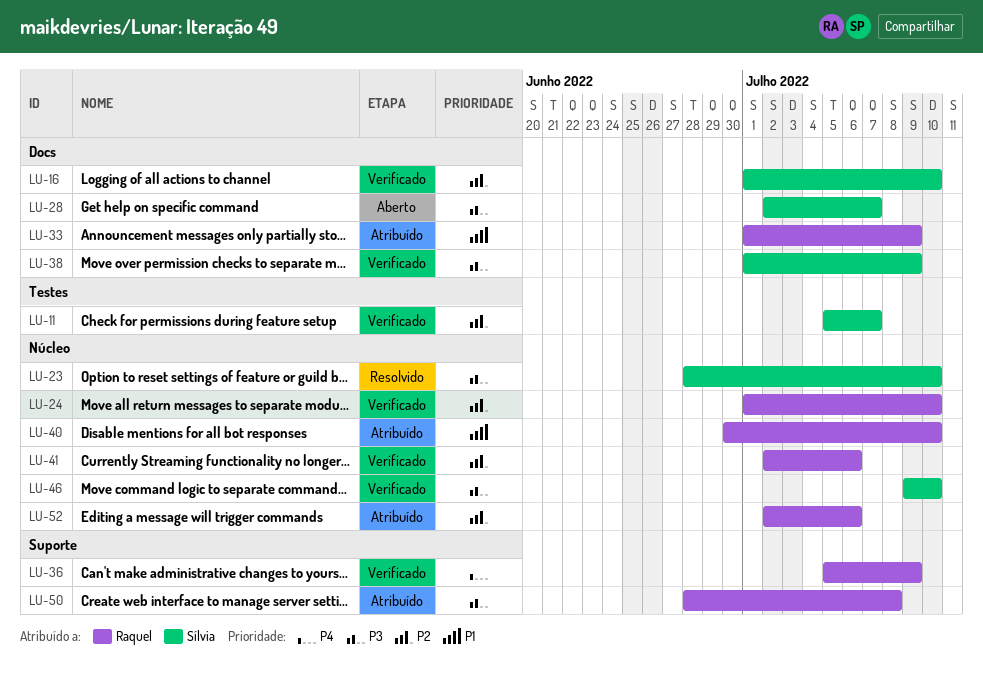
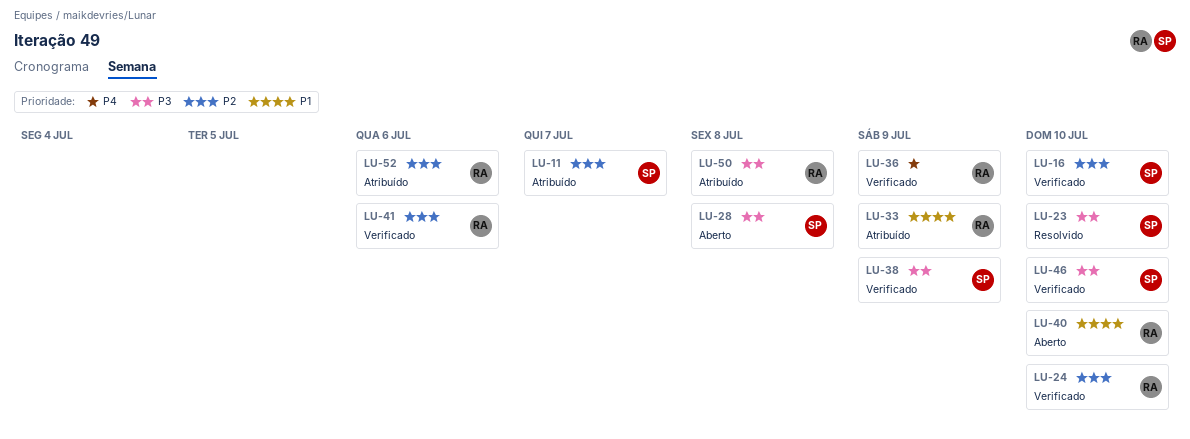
LU-11, status: Verificado -> Atribuído
LU-28, due: Jul 7 -> Jul 8
LU-40, status: Atribuído -> Aberto

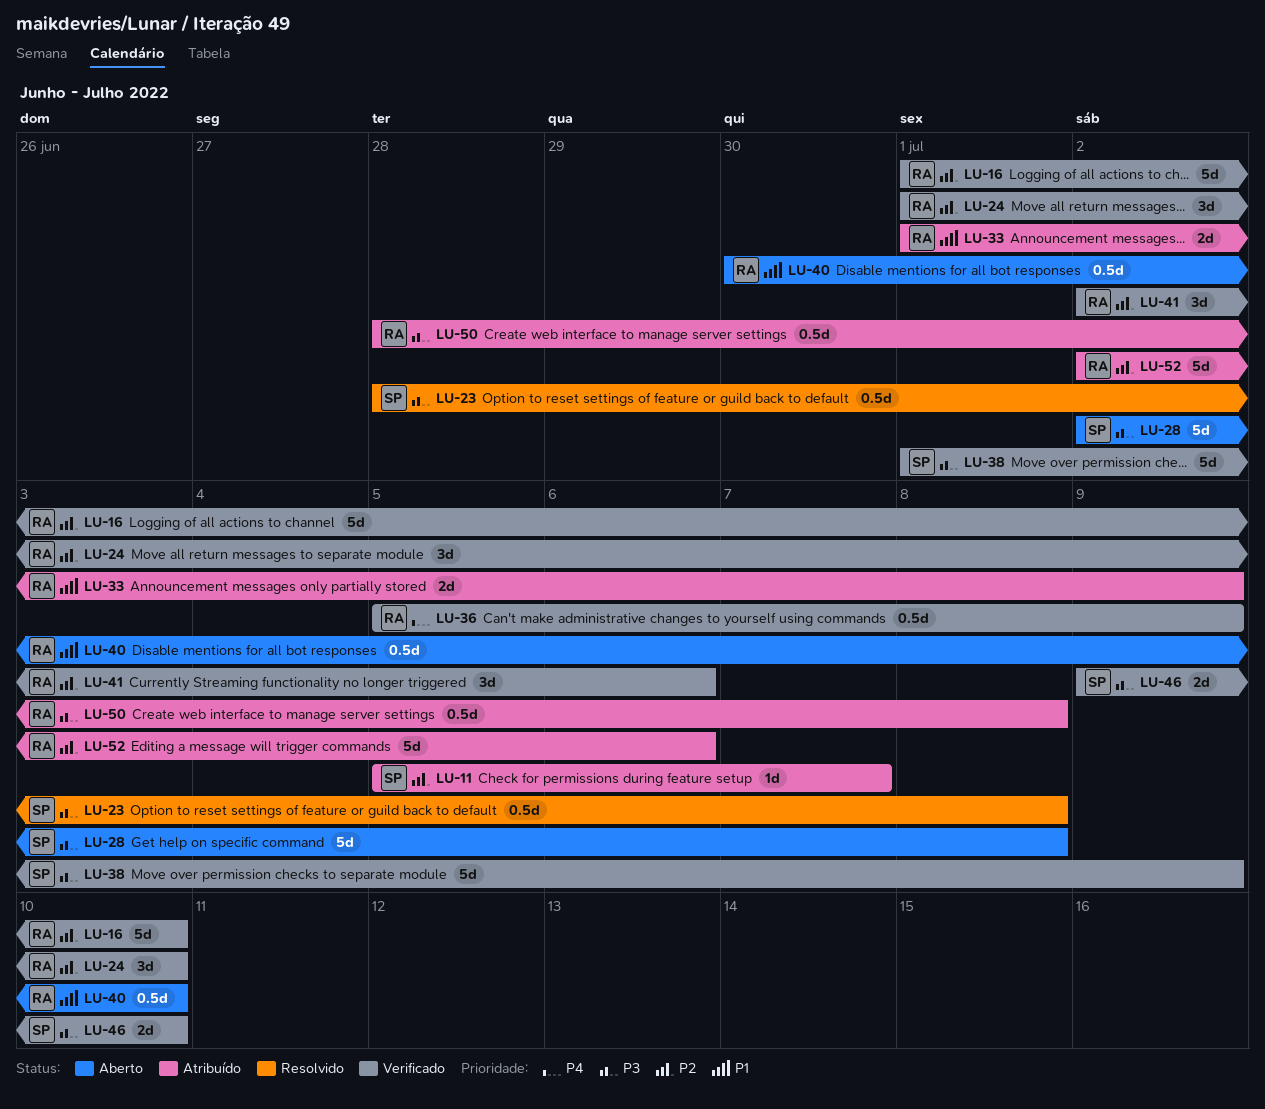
LU-16, owner: SP -> RA
LU-23, due: Jul 10 -> Jul 8

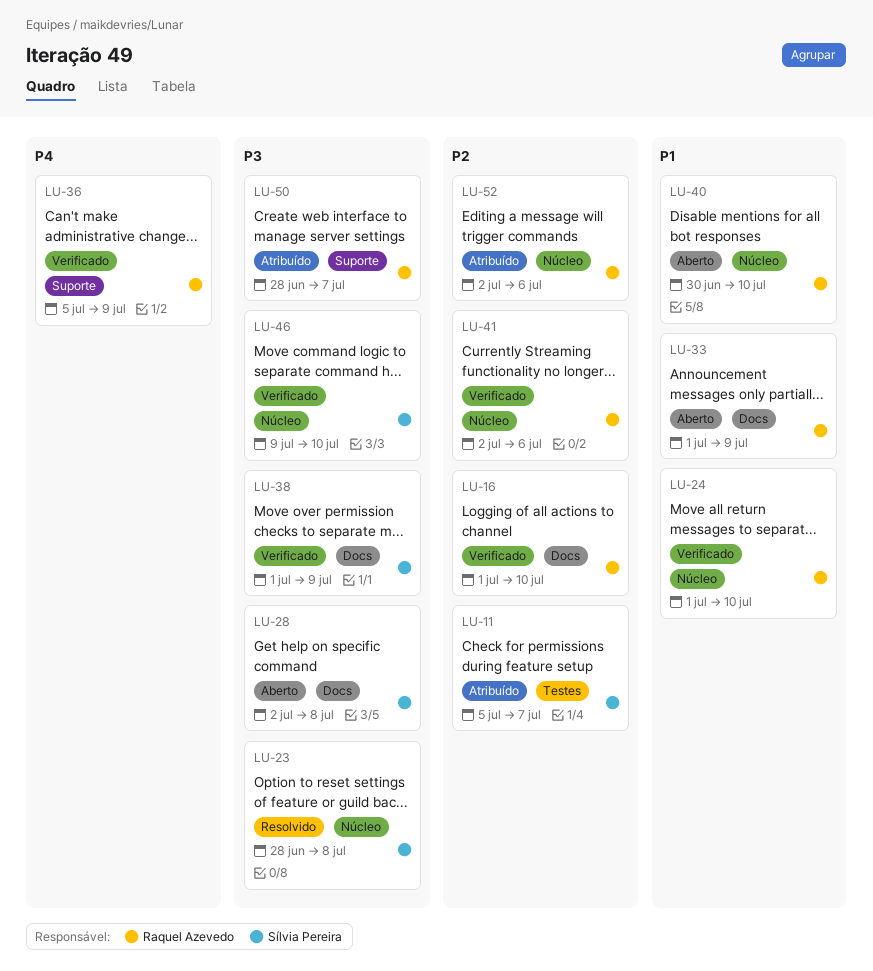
LU-24, priority: P2 -> P1
LU-33, status: Atribuído -> Aberto
LU-50, due: Jul 8 -> Jul 7

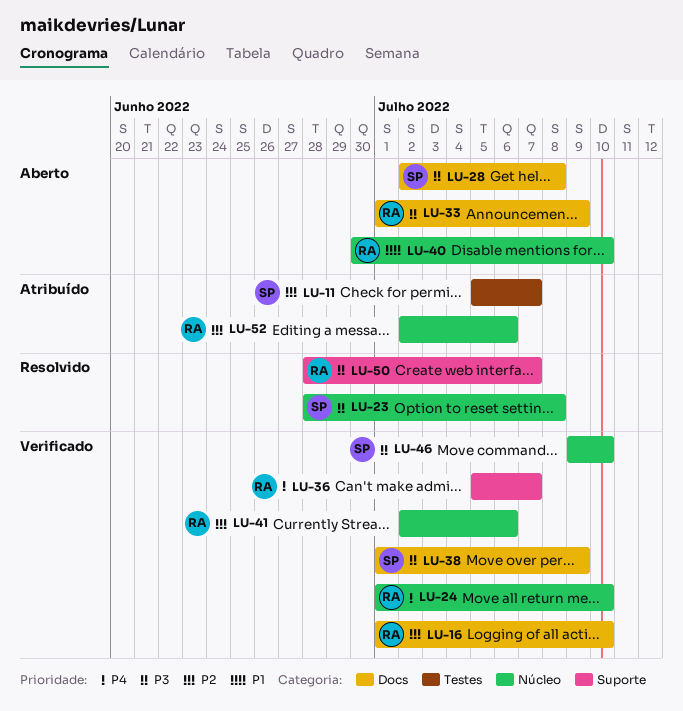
LU-24, priority: P1 -> P4
LU-33, priority: P1 -> P3
LU-36, due: Jul 9 -> Jul 7
LU-50, status: Atribuído -> Resolvido

